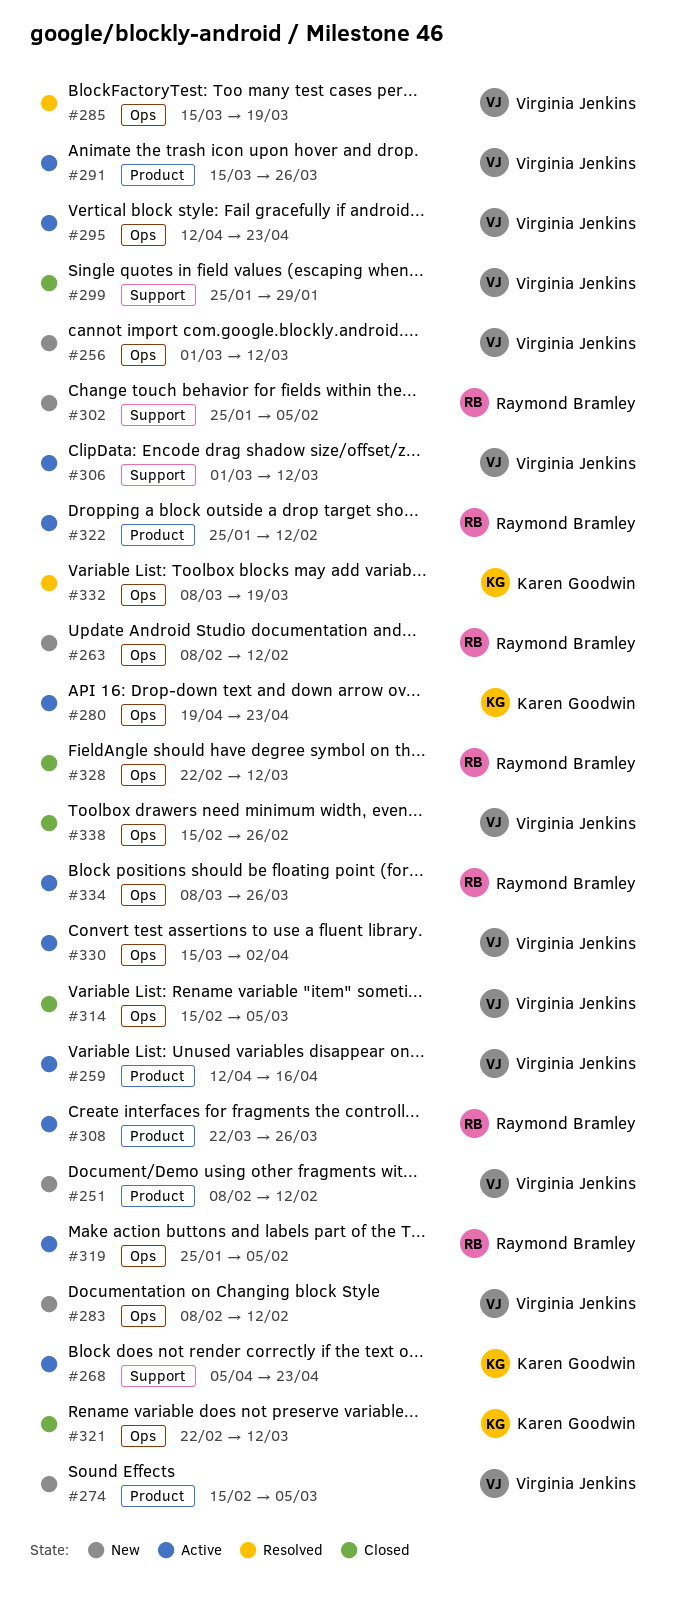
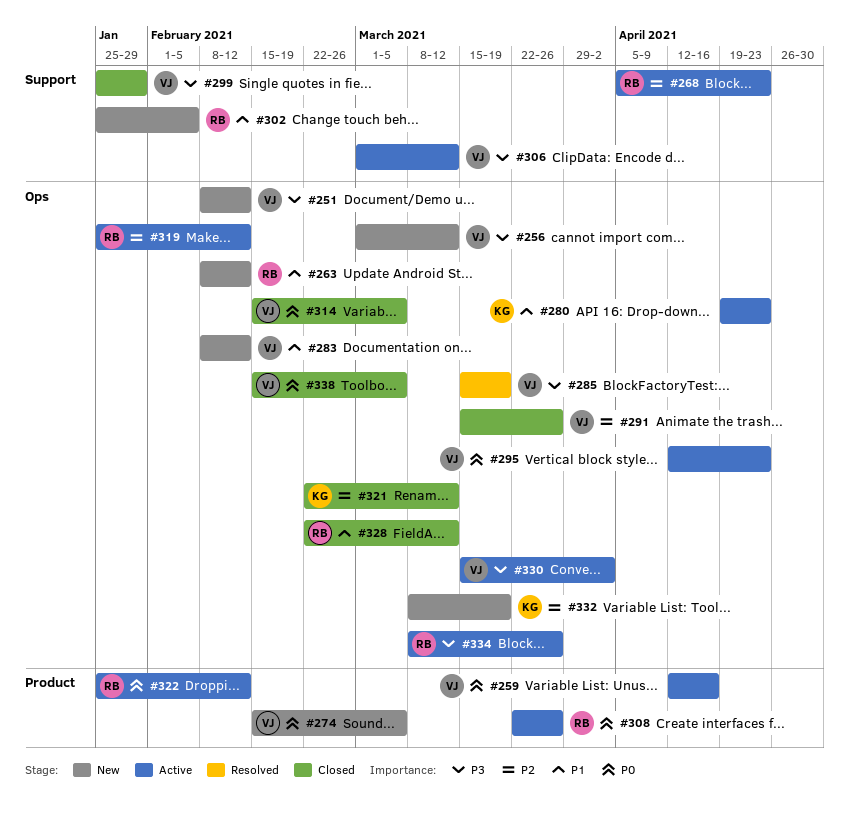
#251, label: Product -> Ops
#268, owner: Karen Goodwin -> Raymond Bramley
#291, status: Active -> Closed
#291, label: Product -> Ops
#319, due: Feb 5 -> Feb 12
#332, status: Resolved -> New
#338, due: Feb 26 -> Mar 5

